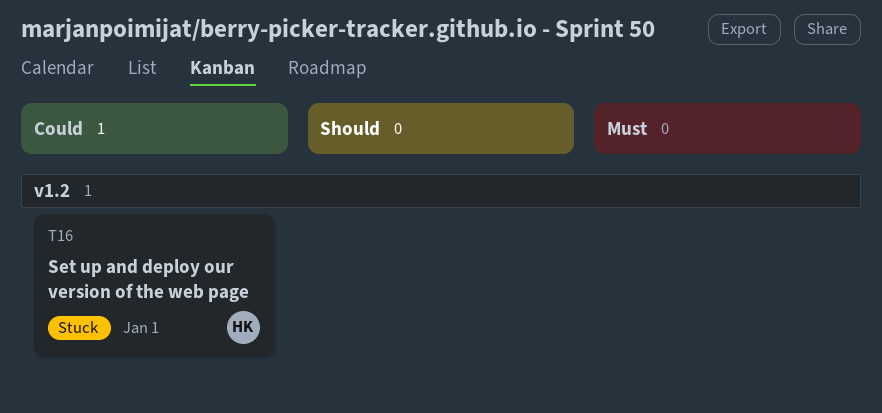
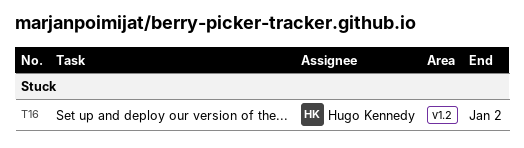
T16, due: Jan 1 -> Jan 2

